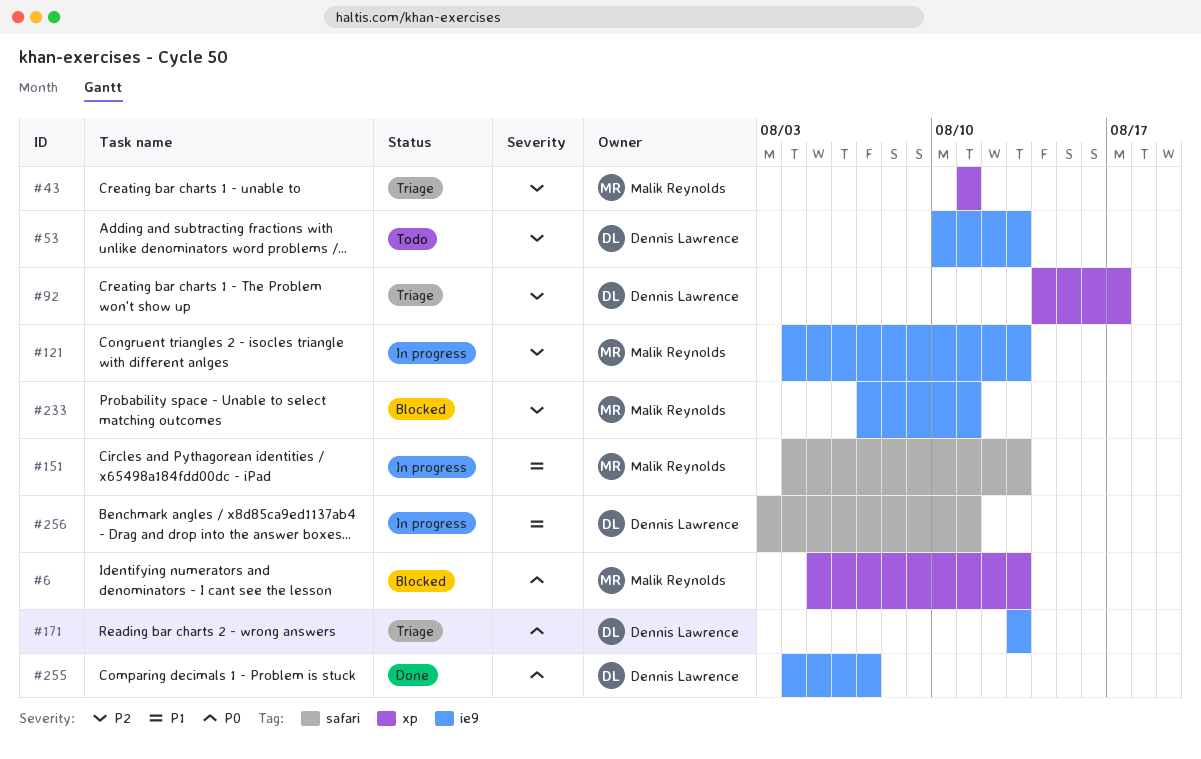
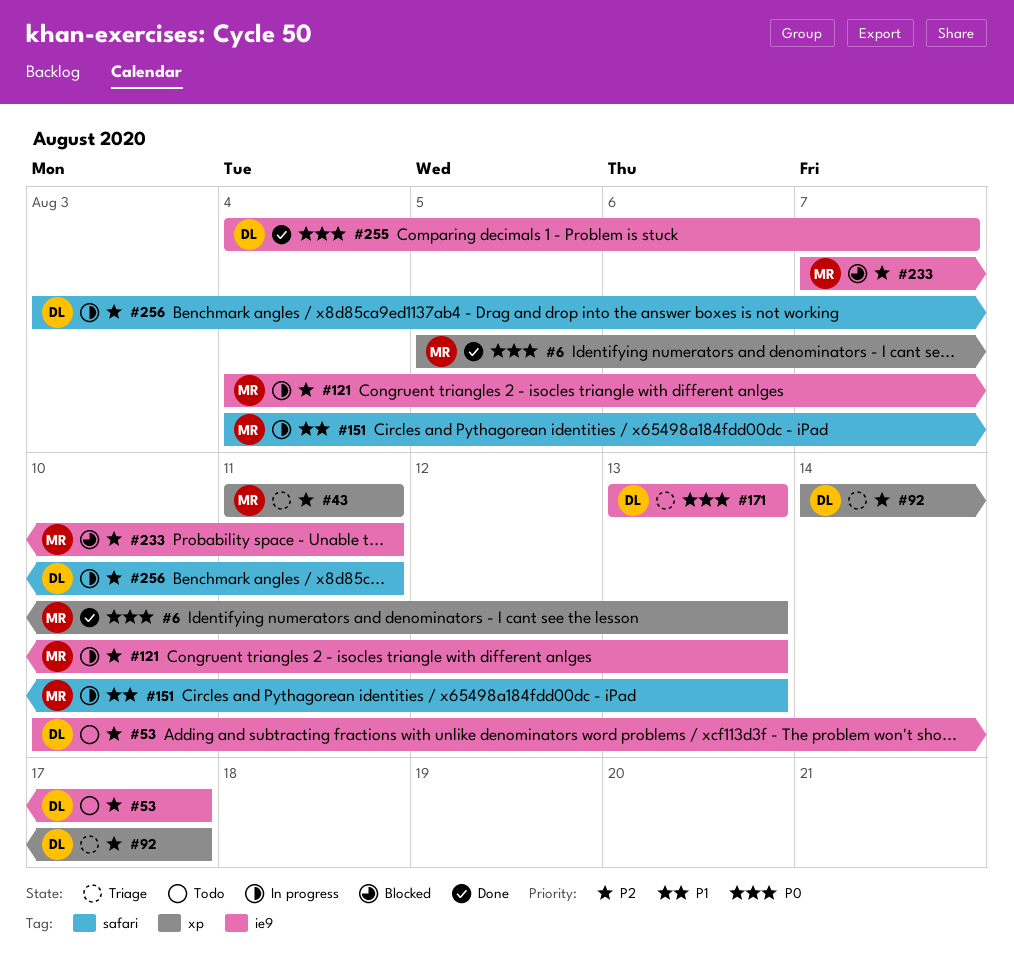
#6, status: Blocked -> Done
#53, due: Aug 13 -> Aug 17
#256, priority: P1 -> P2

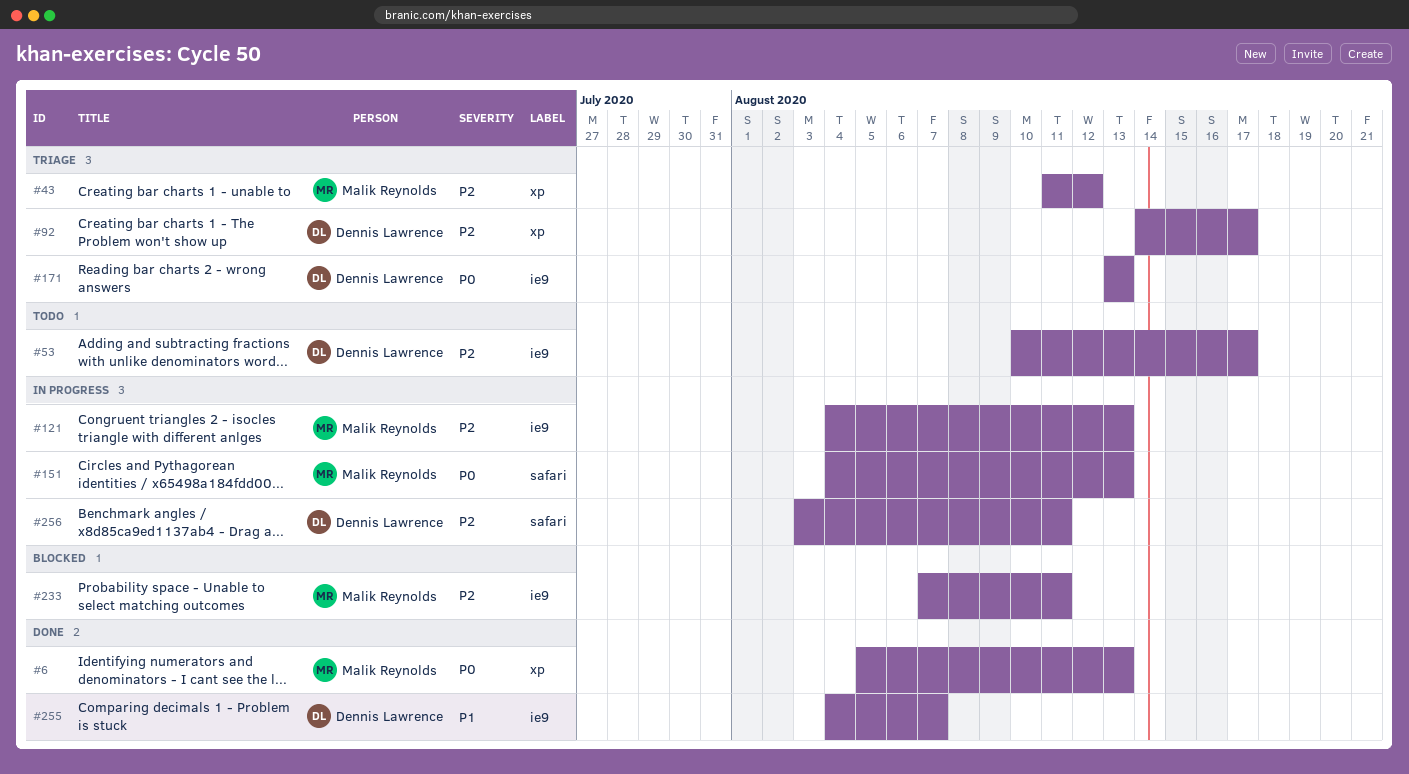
#43, due: Aug 11 -> Aug 12
#151, priority: P1 -> P0
#255, priority: P0 -> P1

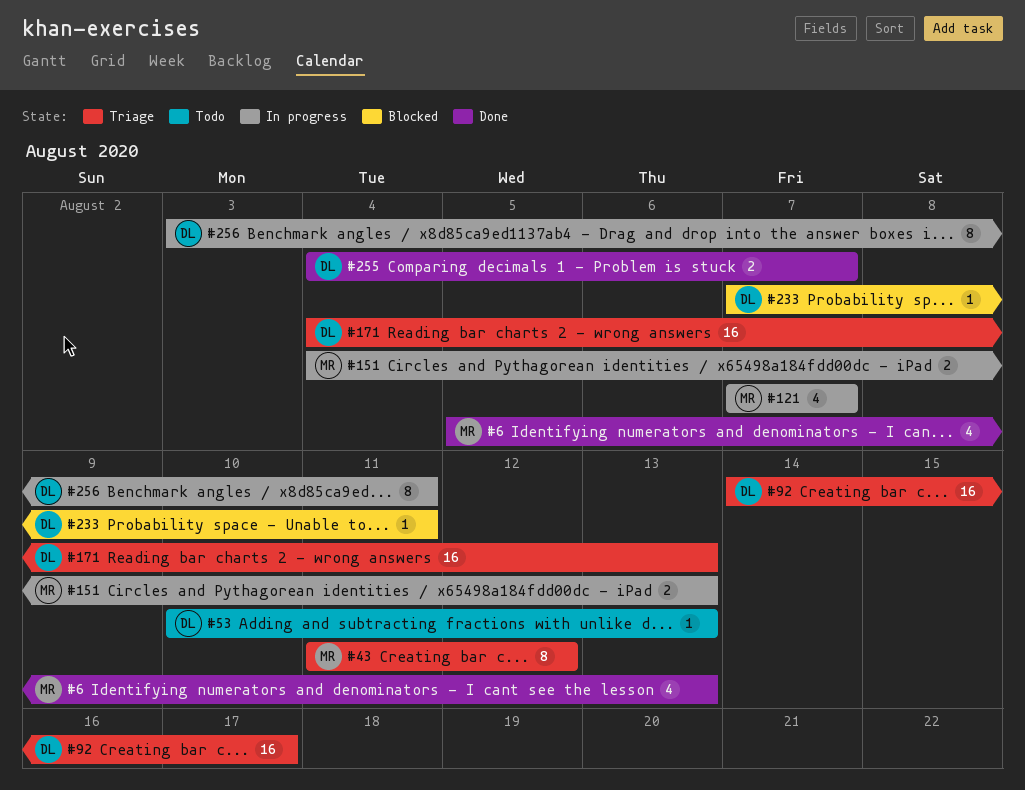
#53, due: Aug 17 -> Aug 13
#121, start: Aug 4 -> Aug 7
#121, due: Aug 13 -> Aug 7
#171, start: Aug 13 -> Aug 4
#233, owner: Malik Reynolds -> Dennis Lawrence

